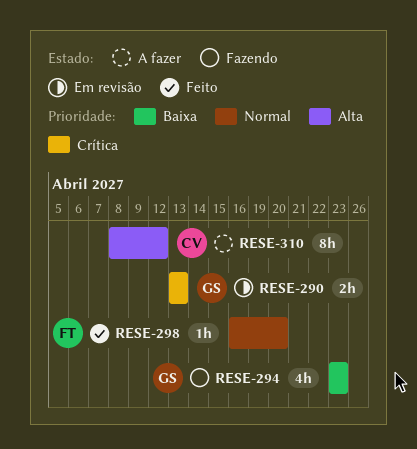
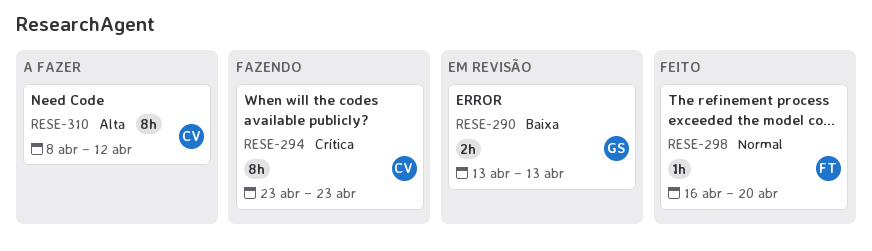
RESE-290, priority: Crítica -> Baixa
RESE-294, owner: GS -> CV
RESE-294, priority: Baixa -> Crítica
RESE-294, estimate: 4h -> 8h

